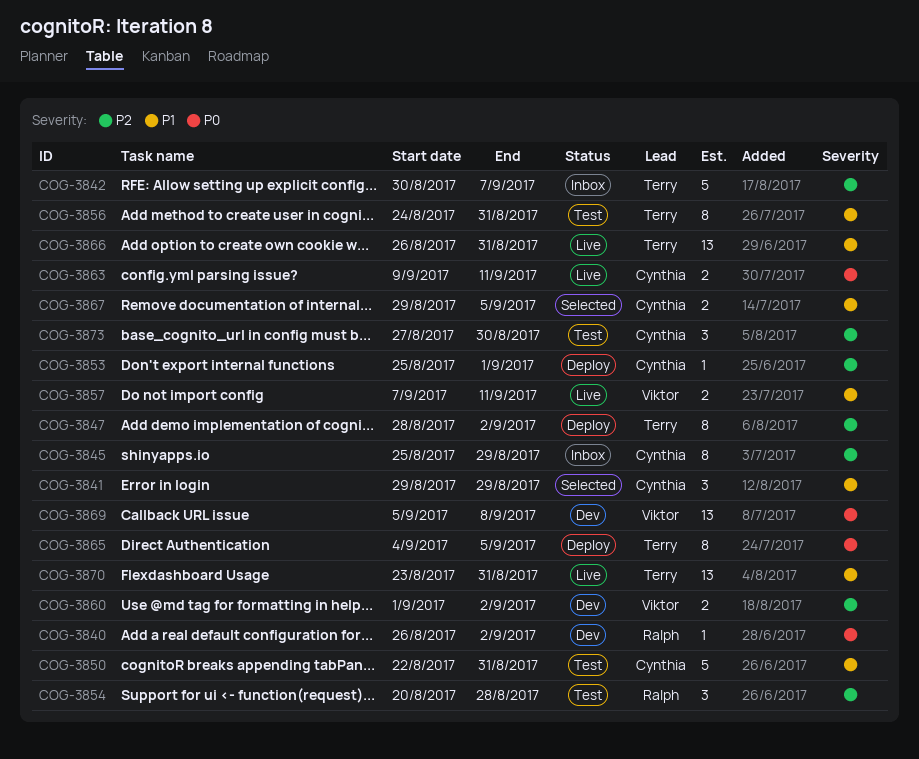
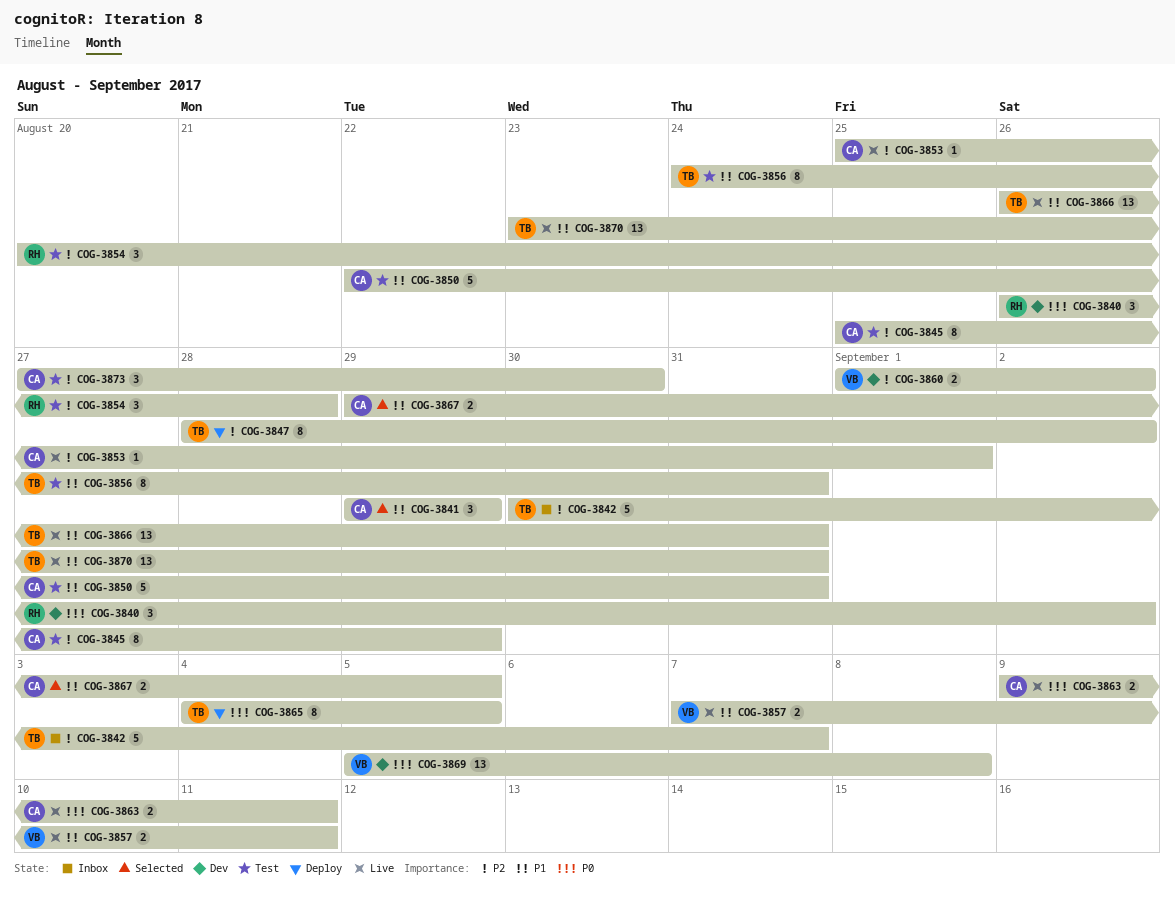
COG-3840, estimate: 1 -> 3
COG-3845, status: Inbox -> Test
COG-3853, status: Deploy -> Live

